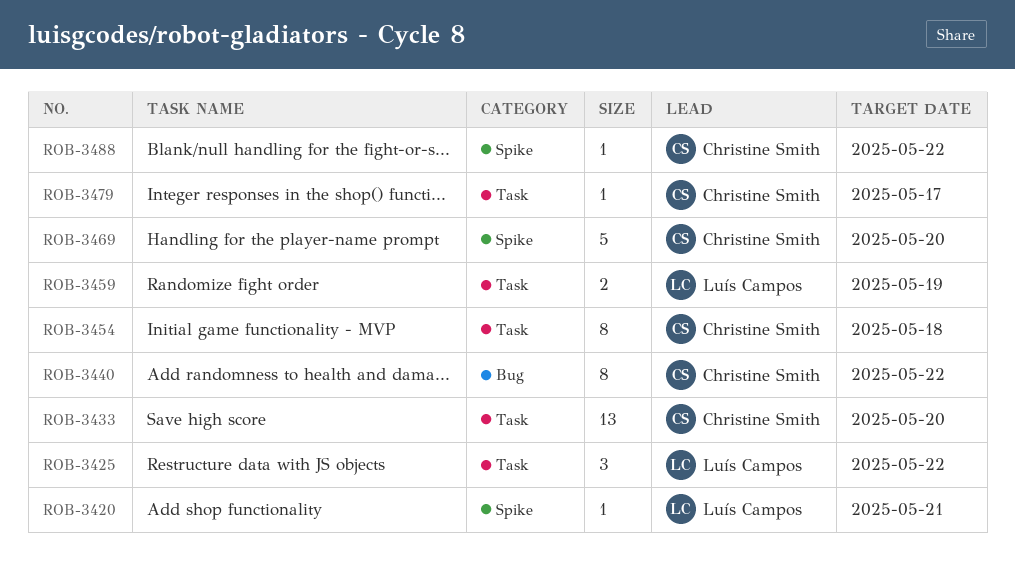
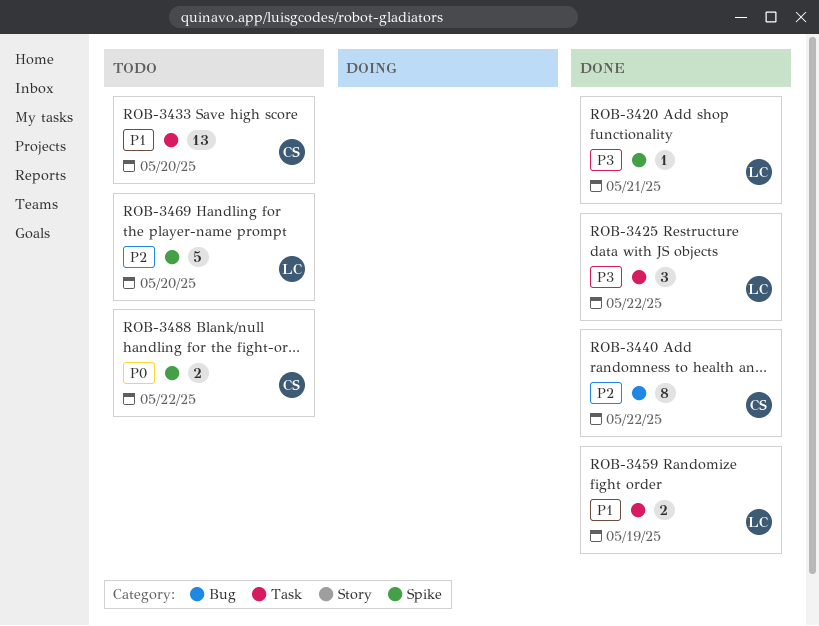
ROB-3454: present -> none
ROB-3469, owner: Christine Smith -> Luís Campos
ROB-3479: present -> none
ROB-3488, estimate: 1 -> 2

